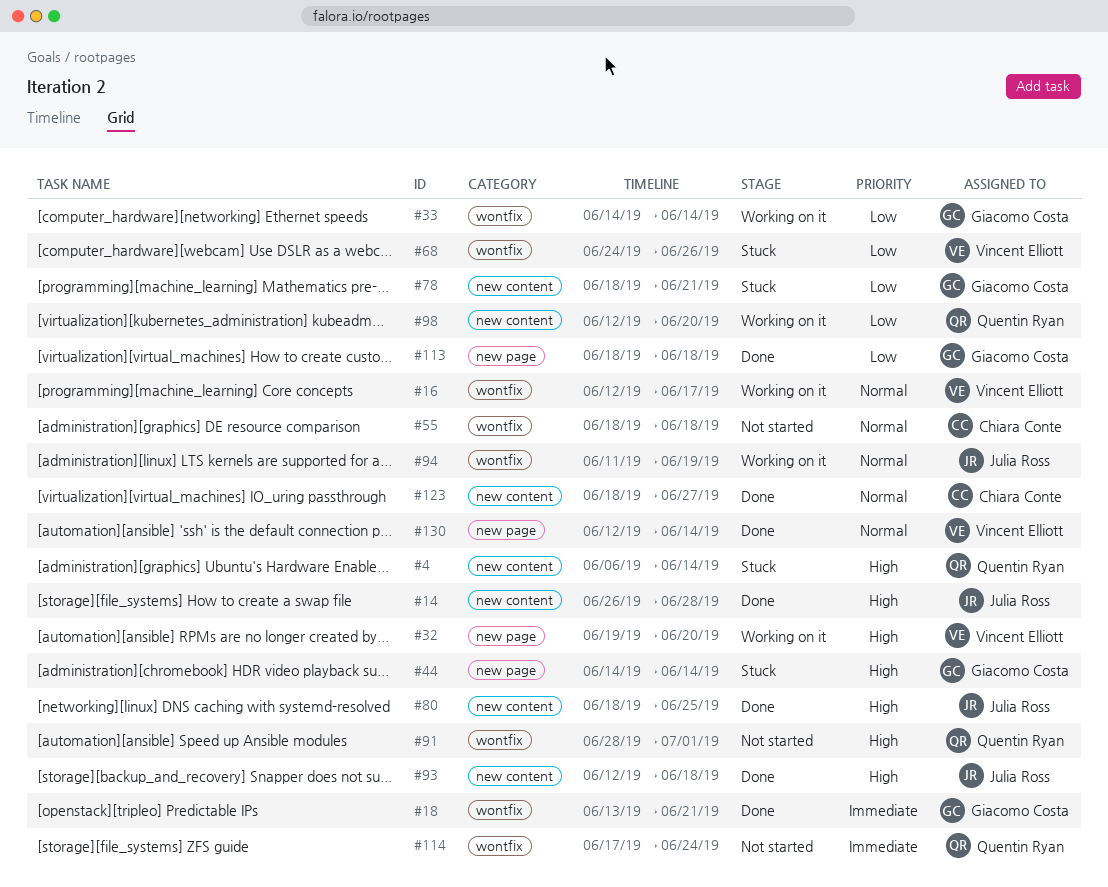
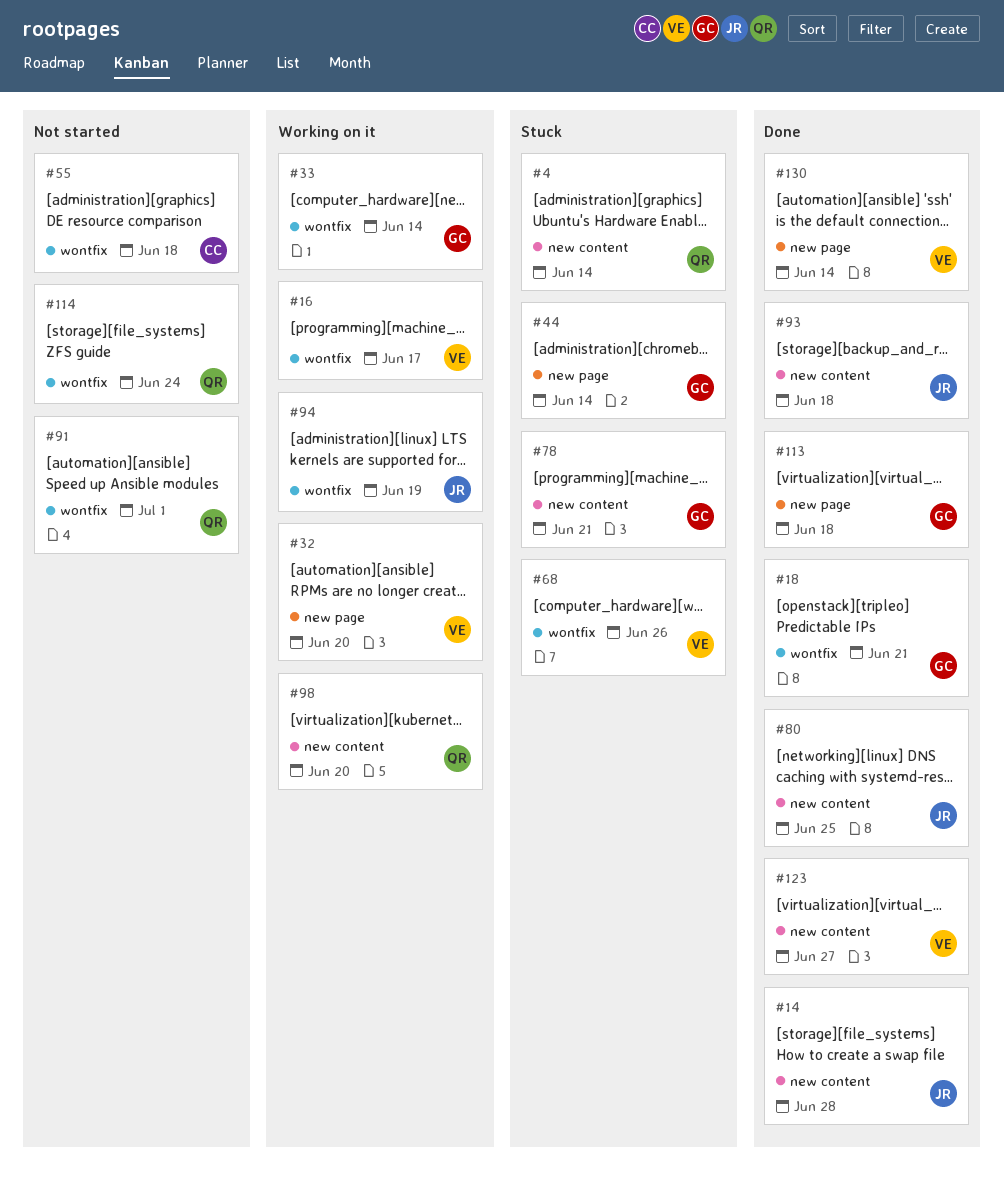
#123, owner: Chiara Conte -> Vincent Elliott

